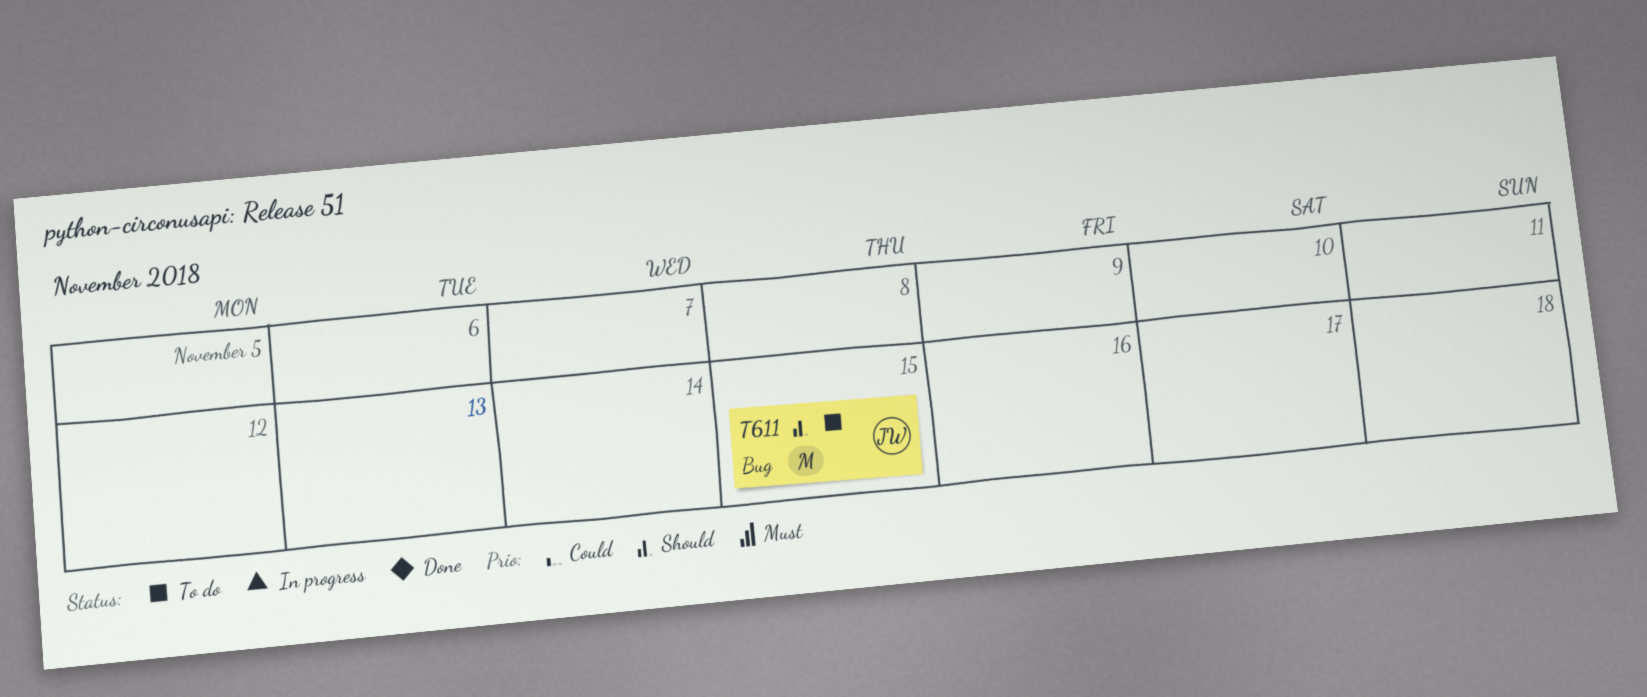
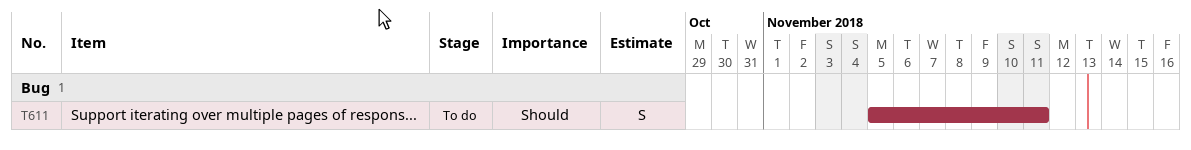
T611, estimate: M -> S
T611, due: Nov 15 -> Nov 11

